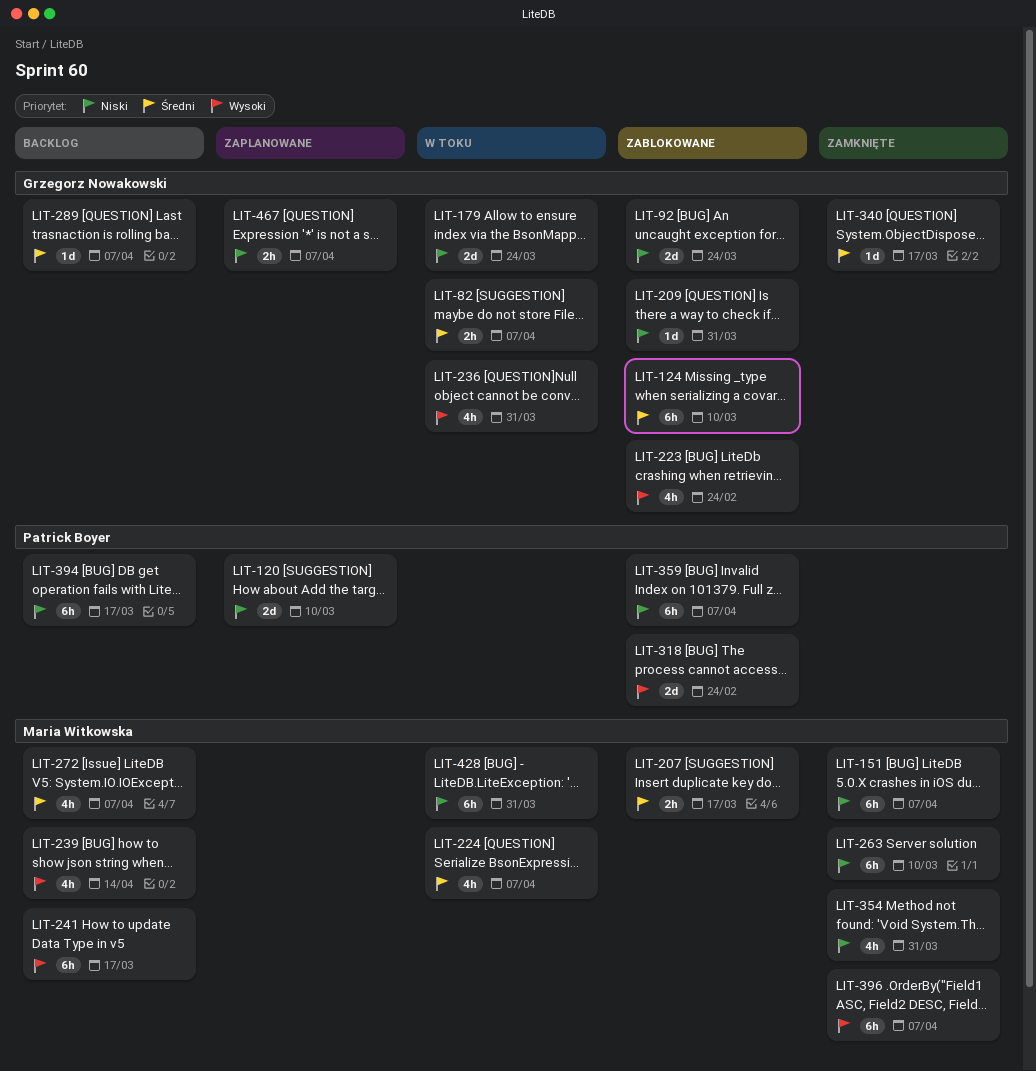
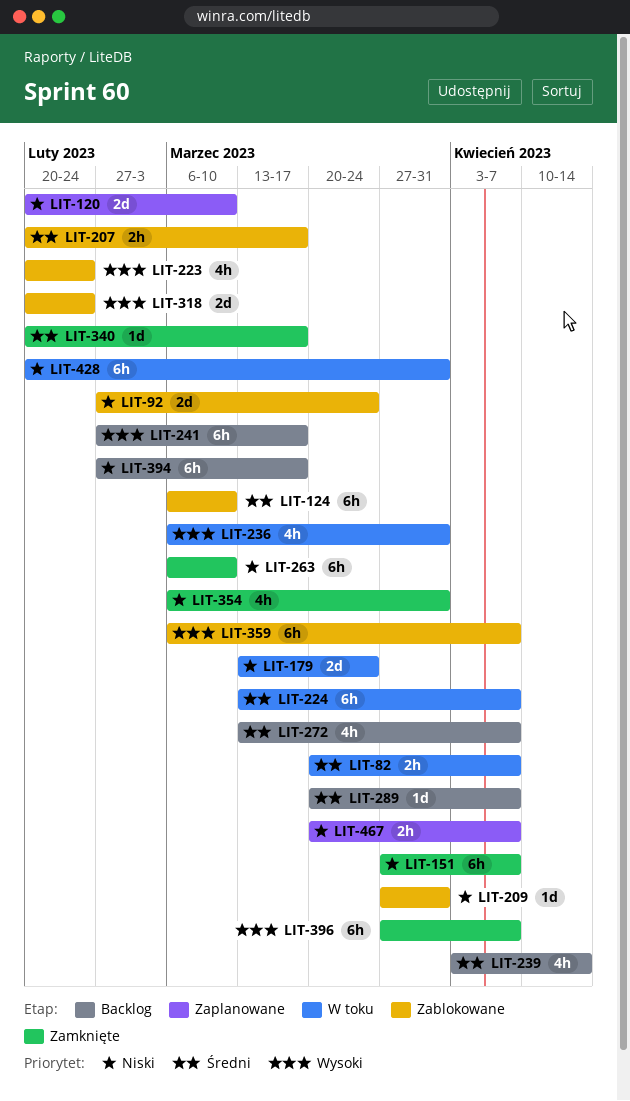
LIT-224, estimate: 4h -> 6h
LIT-239, priority: Wysoki -> Średni
LIT-359, priority: Niski -> Wysoki

